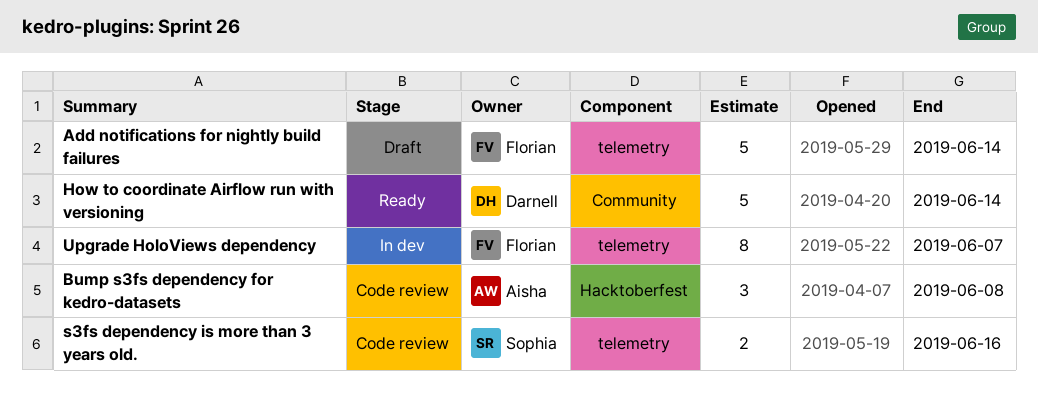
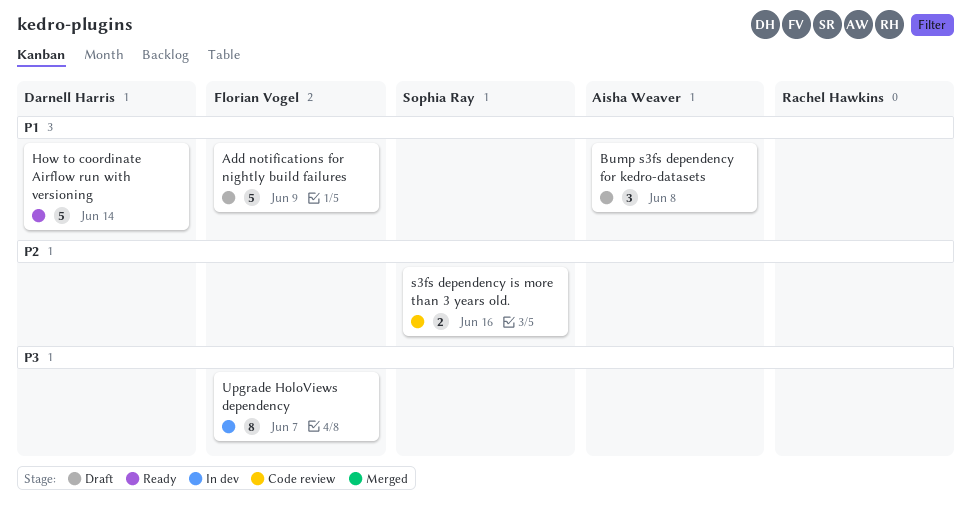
Add notifications for nightly build failures, due: Jun 14 -> Jun 9
Bump s3fs dependency for kedro-datasets, status: Code review -> Draft

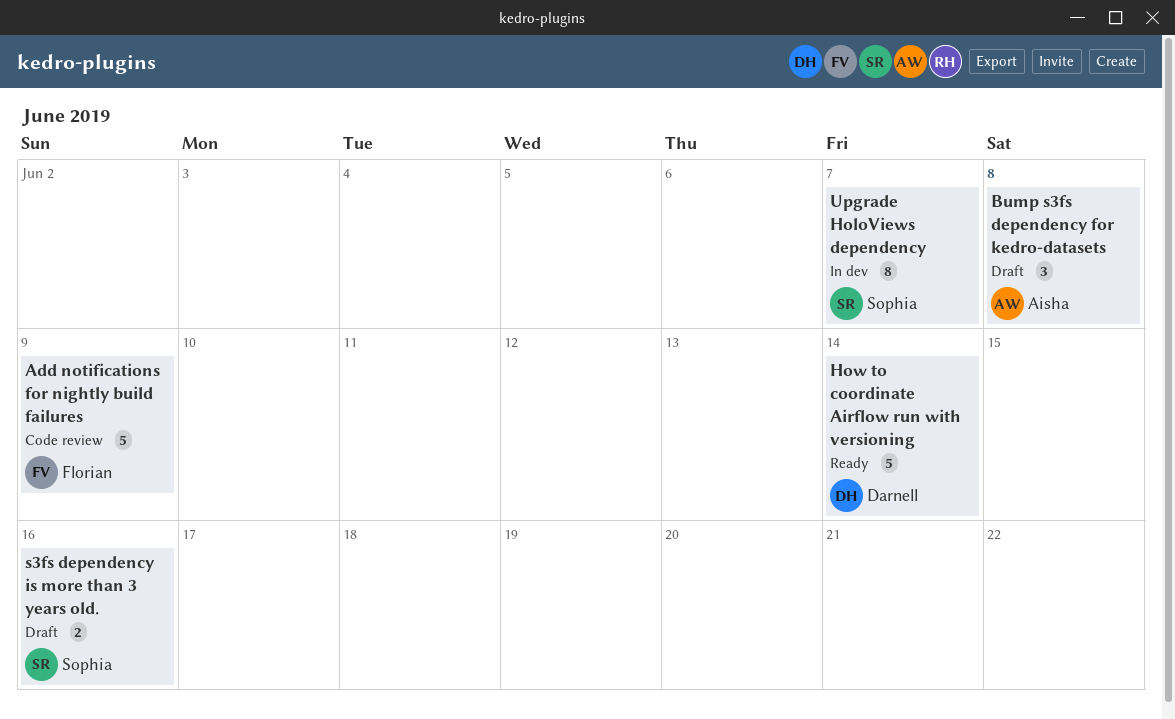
Add notifications for nightly build failures, status: Draft -> Code review
s3fs dependency is more than 3 years old., status: Code review -> Draft
Upgrade HoloViews dependency, owner: Florian Vogel -> Sophia Ray

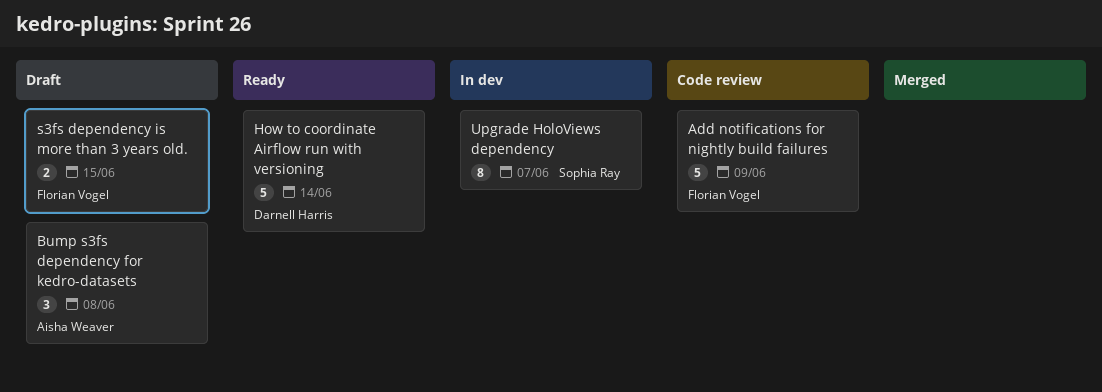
s3fs dependency is more than 3 years old., owner: Sophia Ray -> Florian Vogel
s3fs dependency is more than 3 years old., due: Jun 16 -> Jun 15

